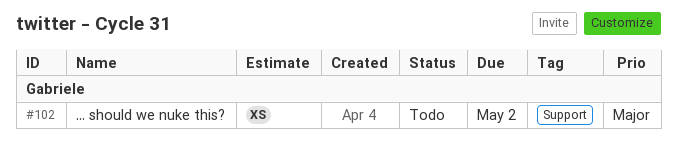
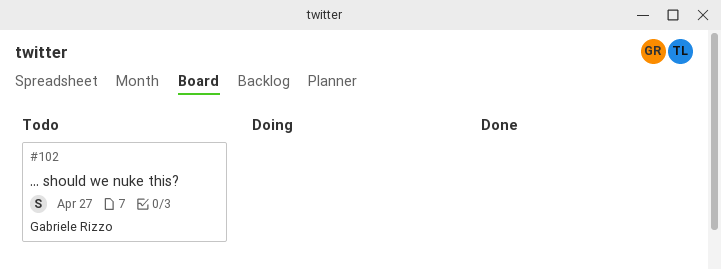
#102, estimate: XS -> S
#102, due: May 2 -> Apr 27

